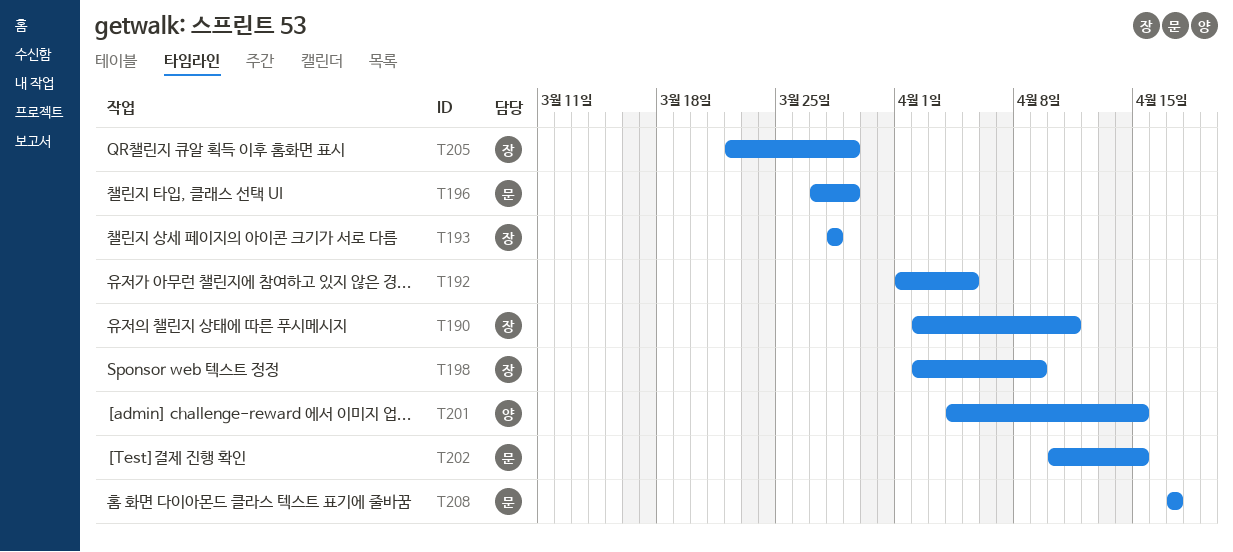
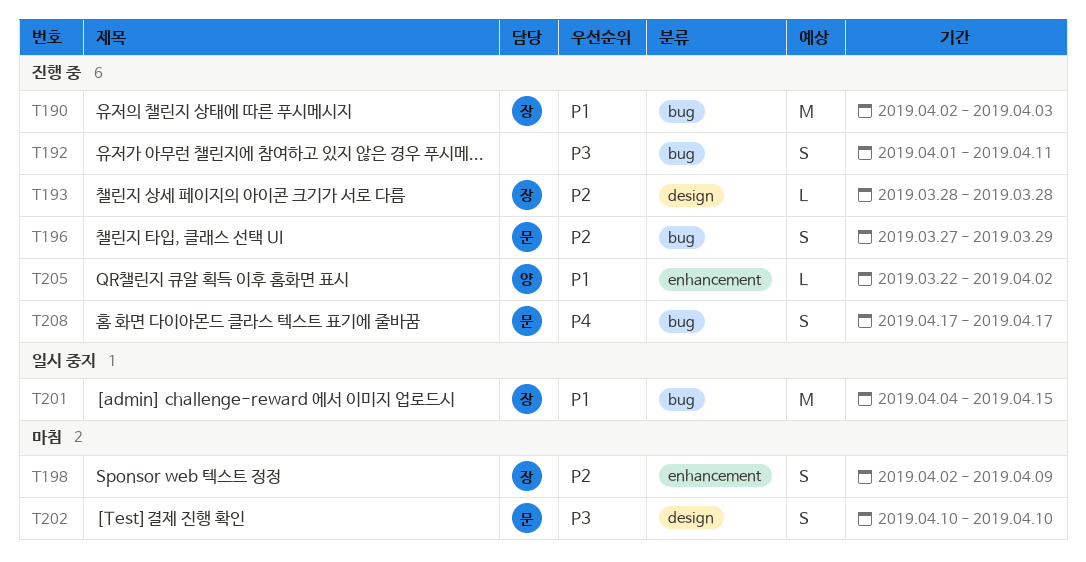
T190, due: Apr 11 -> Apr 3
T192, due: Apr 5 -> Apr 11
T201, owner: 양 -> 장
T202, due: Apr 15 -> Apr 10
T205, owner: 장 -> 양
T205, due: Mar 29 -> Apr 2

